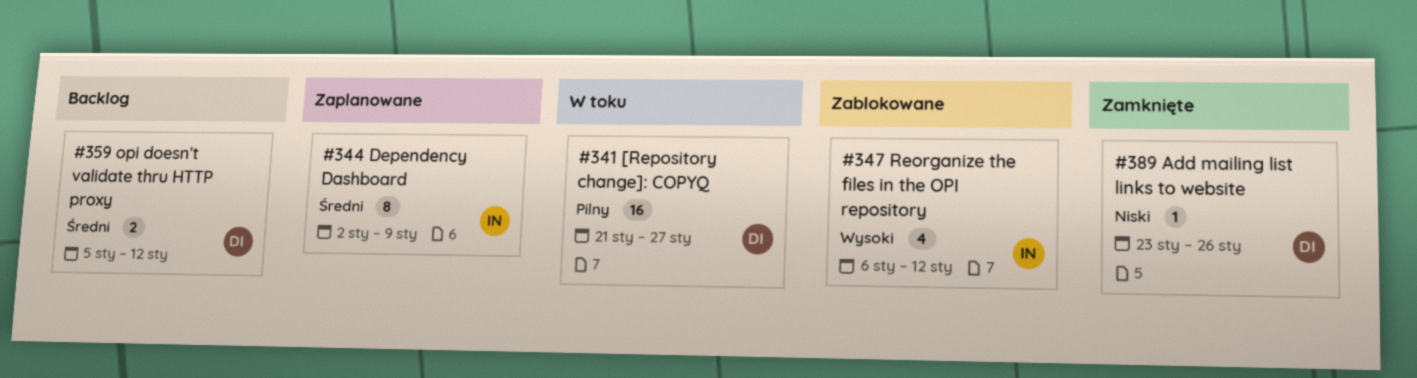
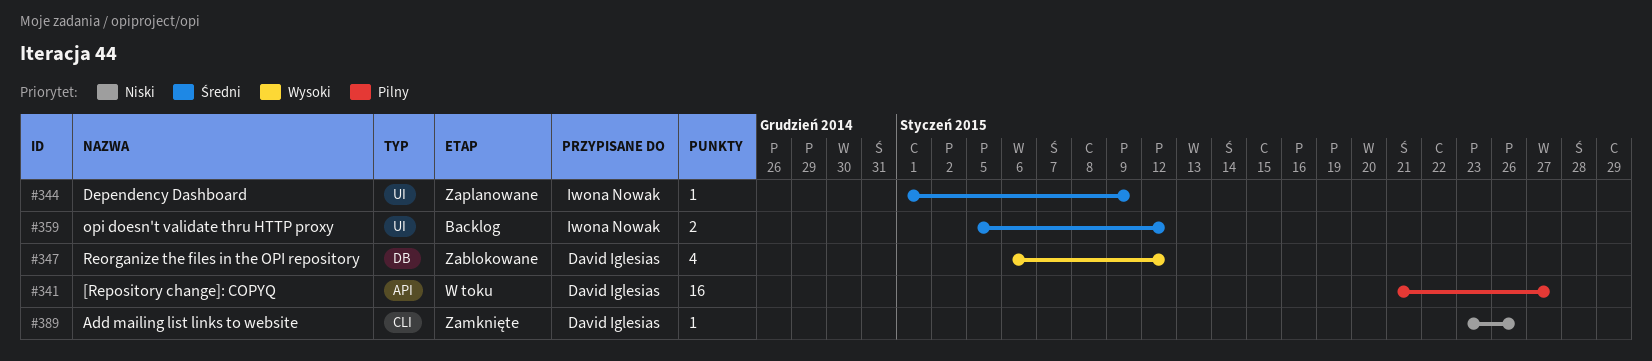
#344, estimate: 8 -> 1
#344, start: Jan 2 -> Jan 1
#347, owner: Iwona Nowak -> David Iglesias
#359, owner: David Iglesias -> Iwona Nowak

